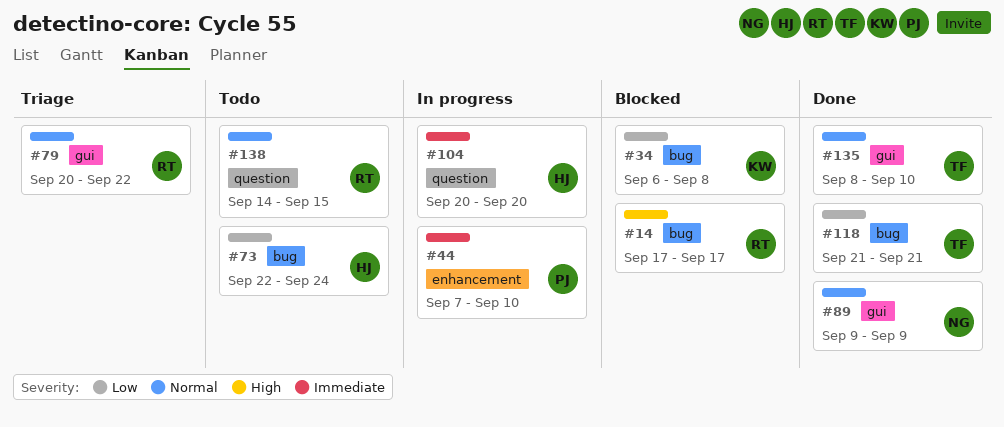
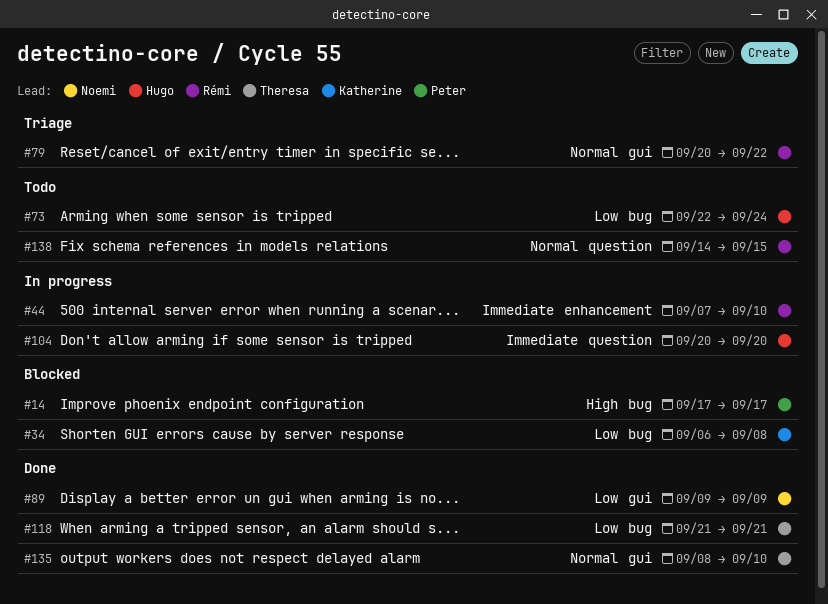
#14, owner: Rémi -> Peter
#44, owner: Peter -> Rémi
#89, priority: Normal -> Low

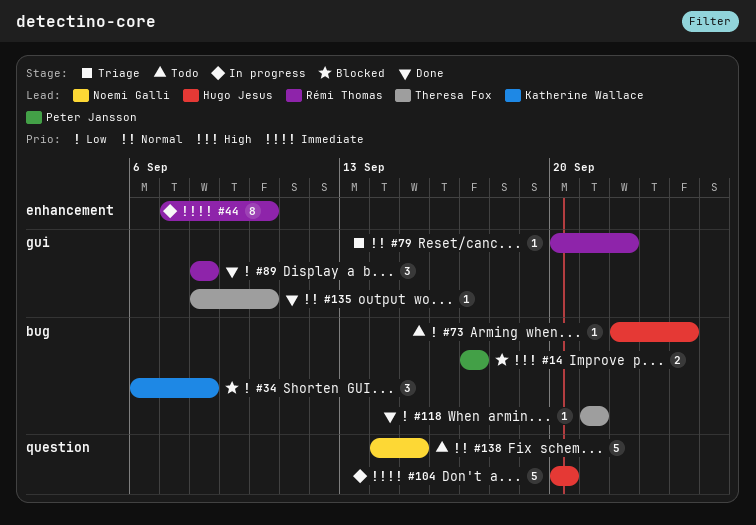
#89, owner: Noemi Galli -> Rémi Thomas
#89, start: Sep 9 -> Sep 8
#89, due: Sep 9 -> Sep 8
#138, owner: Rémi Thomas -> Noemi Galli

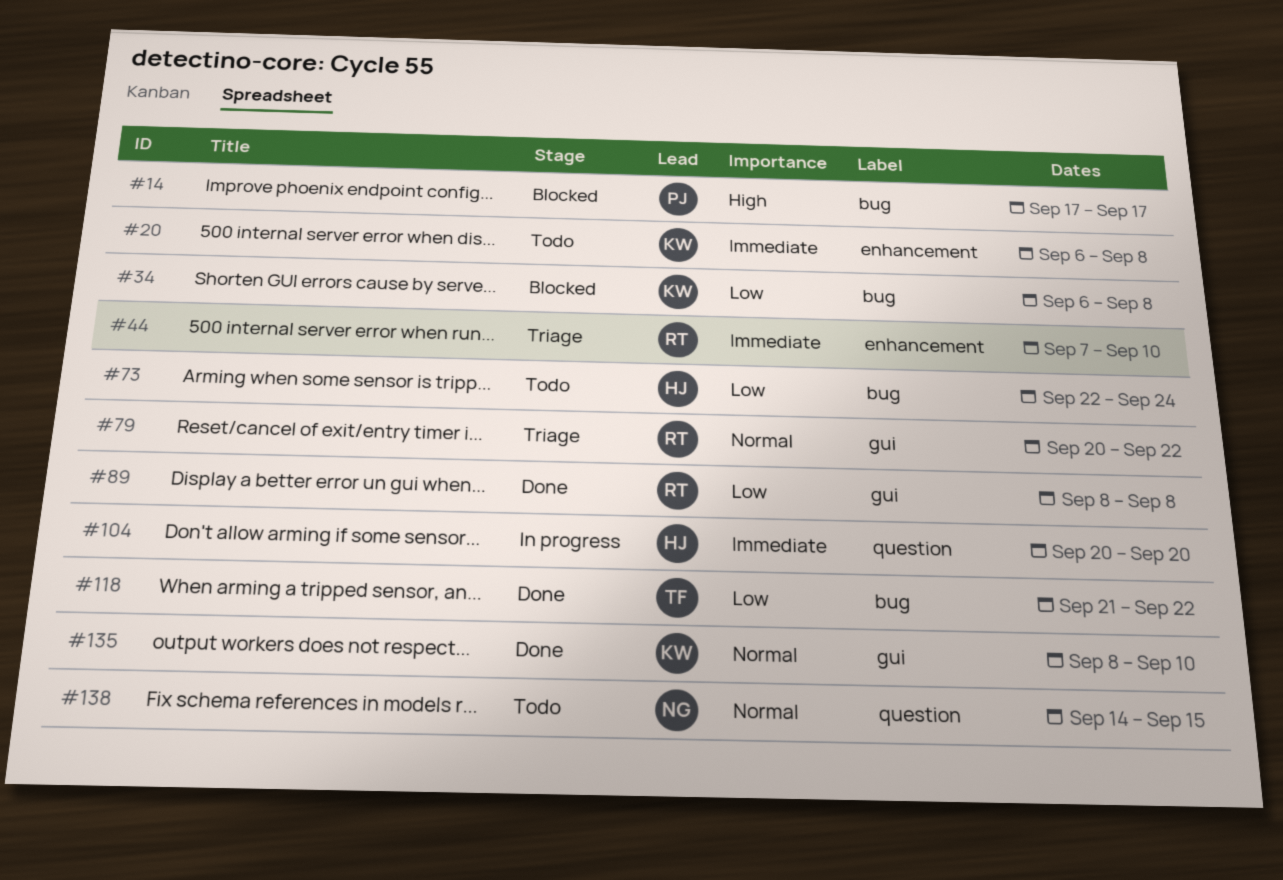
#20: none -> present
#44, status: In progress -> Triage
#118, due: Sep 21 -> Sep 22
#135, owner: Theresa Fox -> Katherine Wallace

